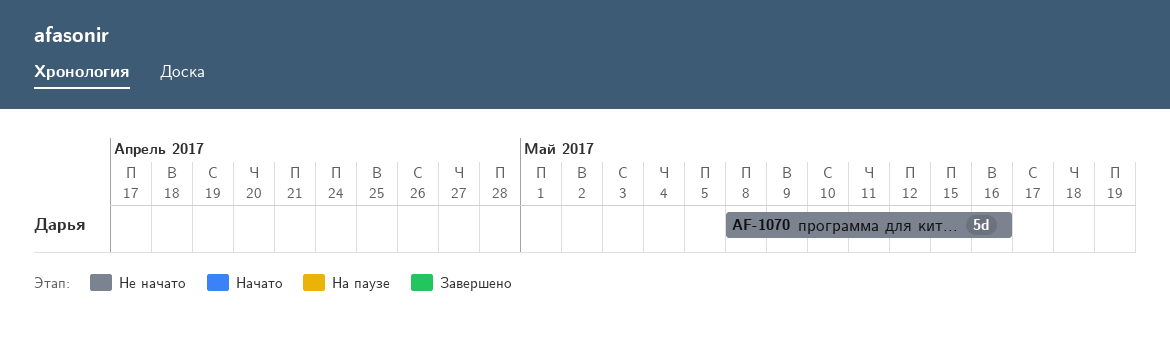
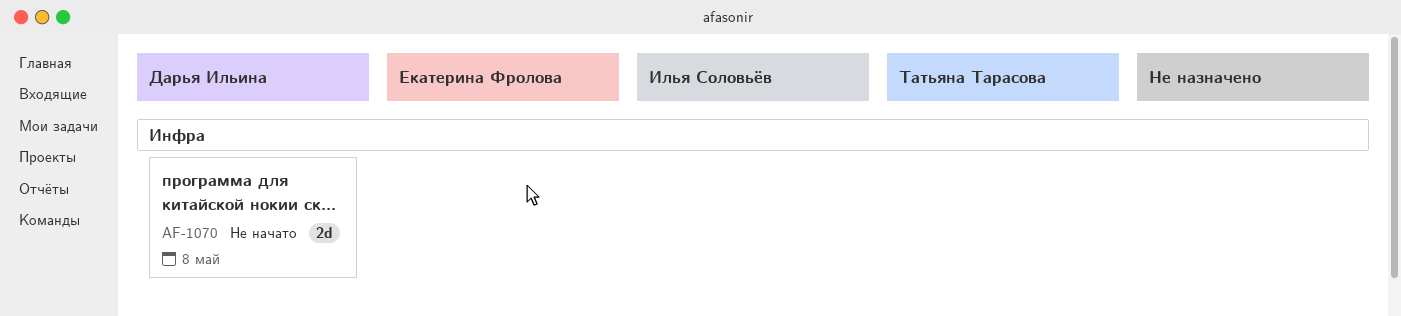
AF-1070, estimate: 5d -> 2d
AF-1070, due: May 16 -> May 8

